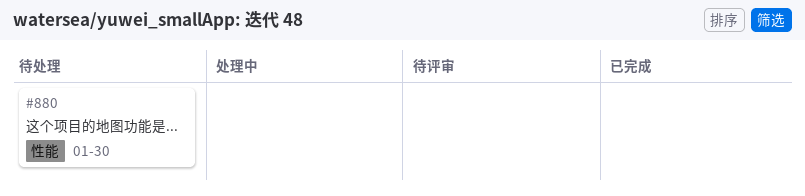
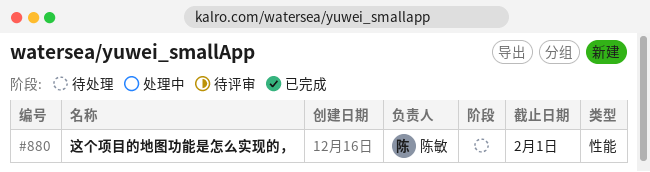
#880, due: Jan 30 -> Feb 1

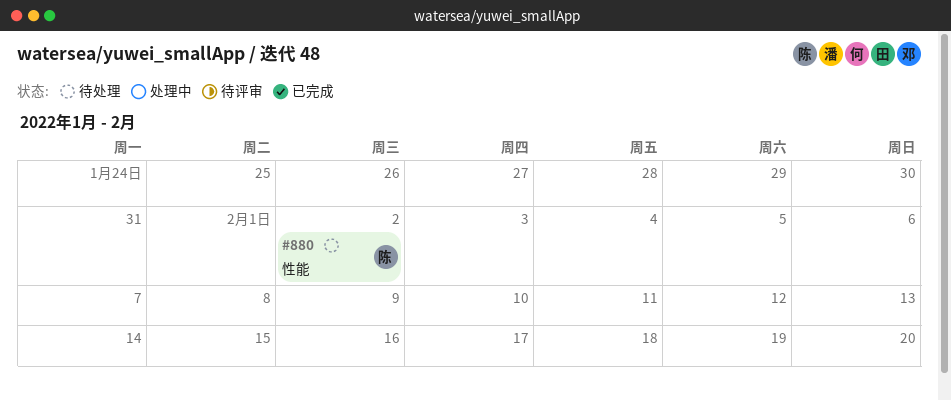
#880, due: Feb 1 -> Feb 2

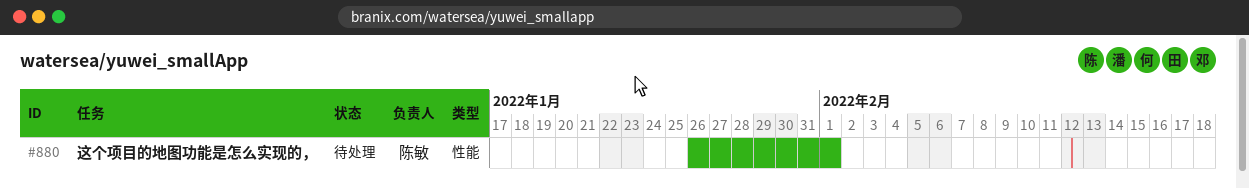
#880, due: Feb 2 -> Feb 1

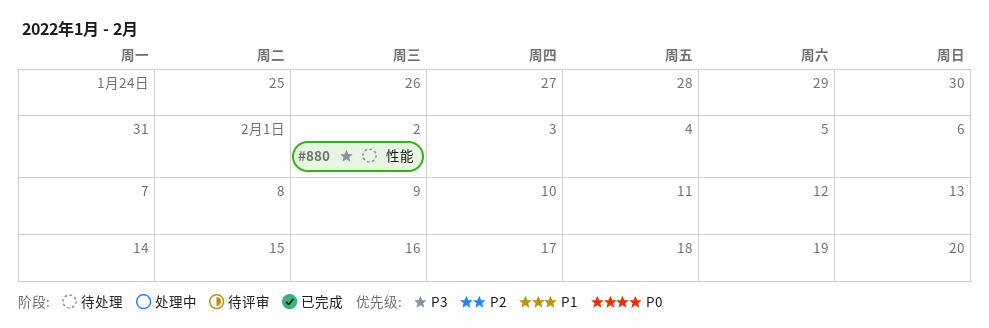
#880, due: Feb 1 -> Feb 2

